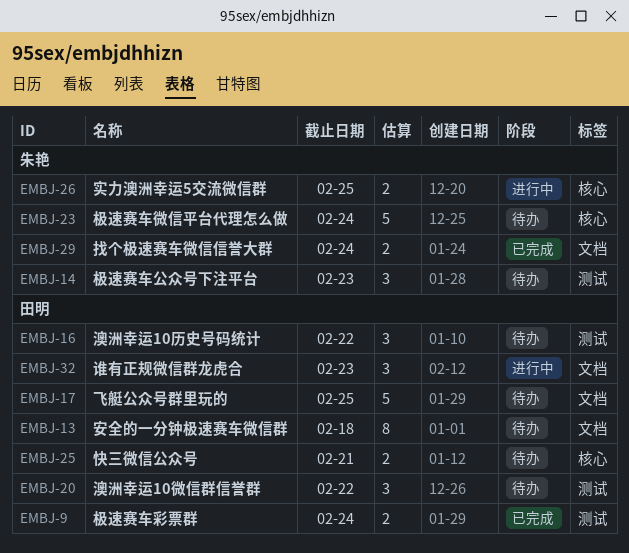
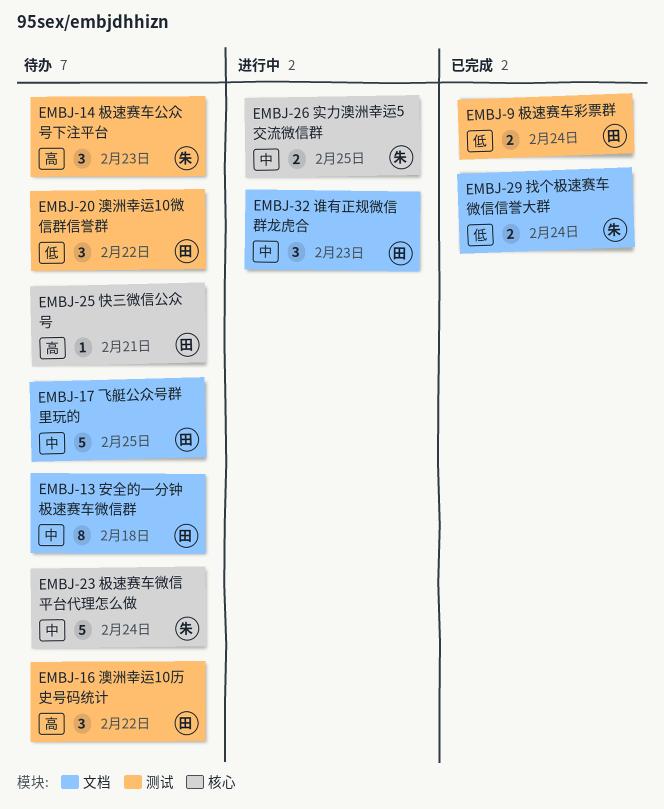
EMBJ-25, estimate: 2 -> 1

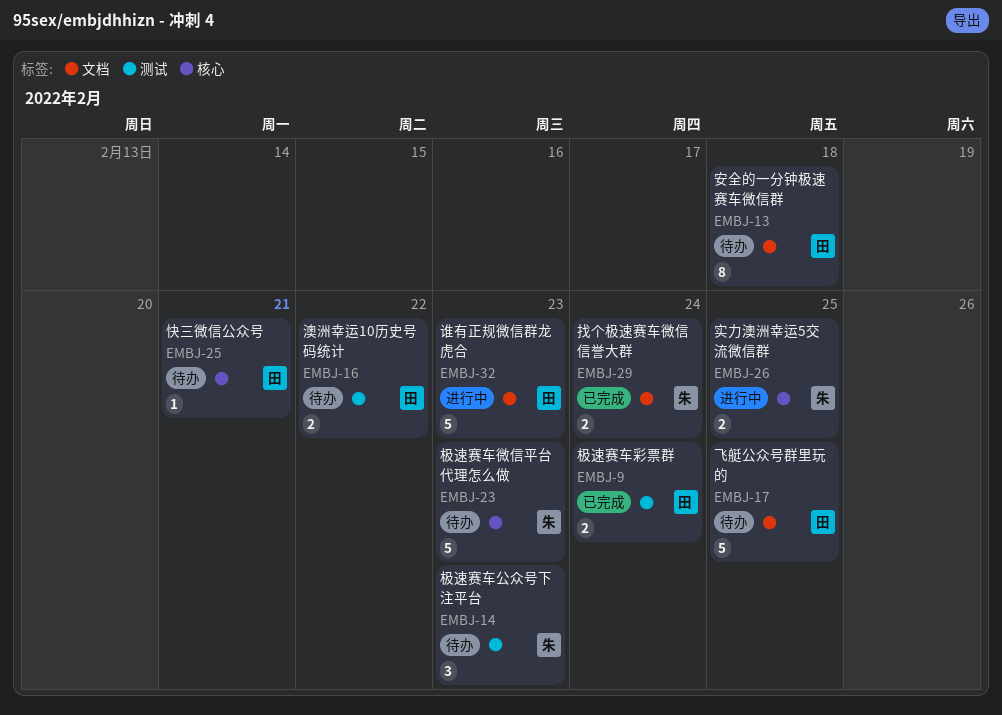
EMBJ-16, estimate: 3 -> 2
EMBJ-20: present -> none
EMBJ-23, due: Feb 24 -> Feb 23
EMBJ-32, estimate: 3 -> 5

